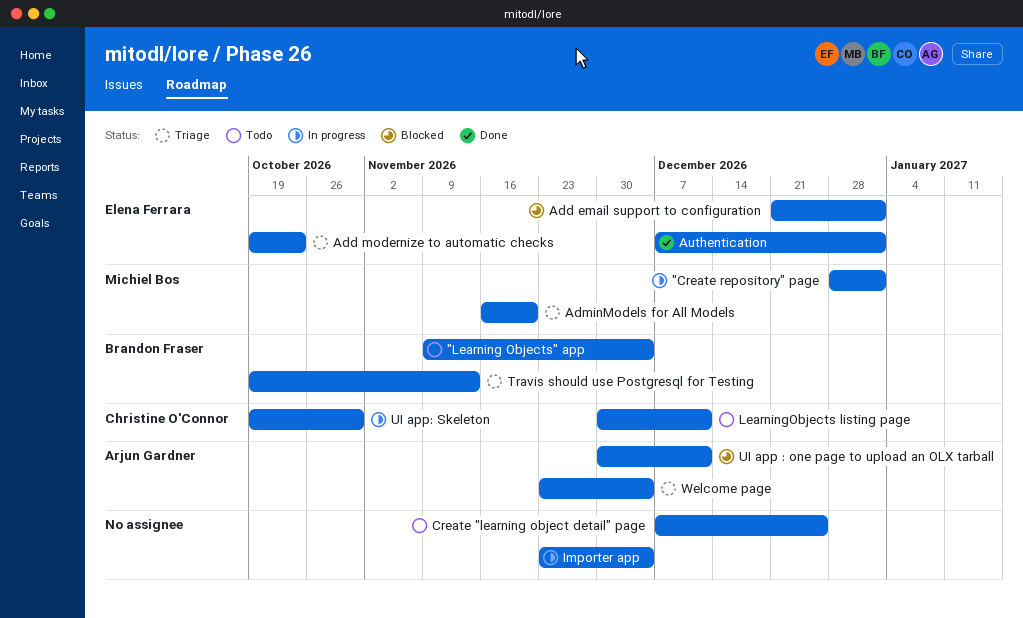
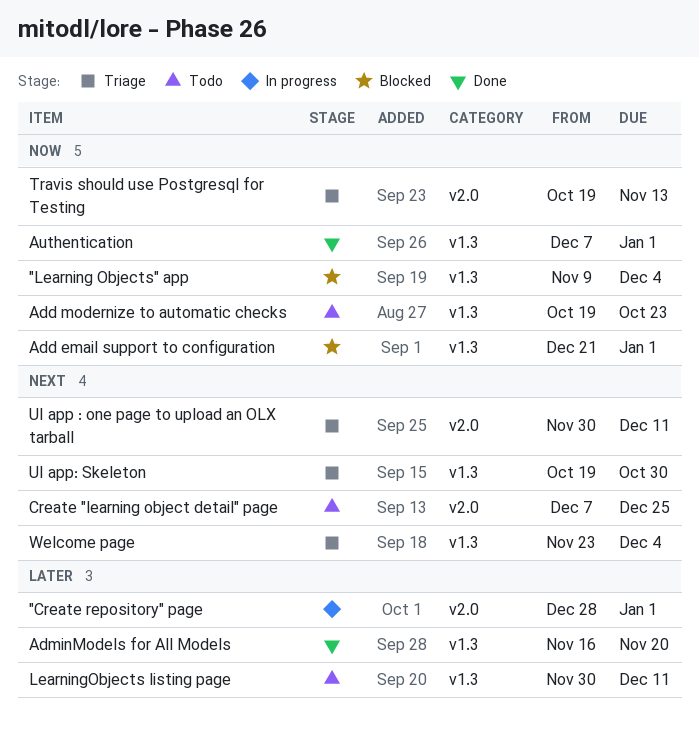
"Learning Objects" app, status: Todo -> Blocked
Add modernize to automatic checks, status: Triage -> Todo
AdminModels for All Models, status: Triage -> Done
Importer app: present -> none
UI app : one page to upload an OLX tarball, status: Blocked -> Triage
UI app: Skeleton, status: In progress -> Triage

